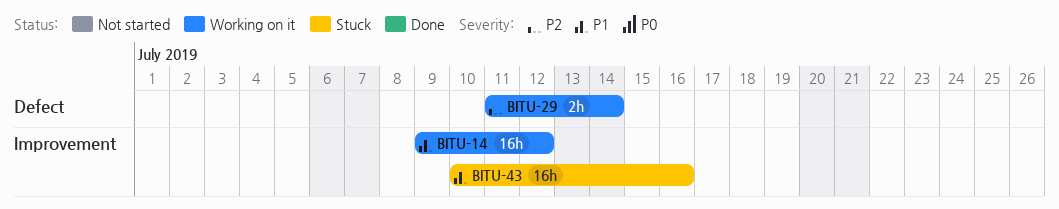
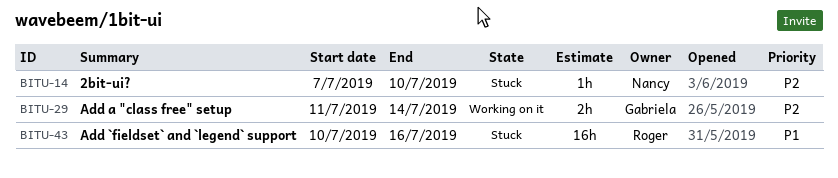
BITU-14, status: Working on it -> Stuck
BITU-14, priority: P1 -> P2
BITU-14, estimate: 16h -> 1h
BITU-14, start: Jul 9 -> Jul 7
BITU-14, due: Jul 12 -> Jul 10

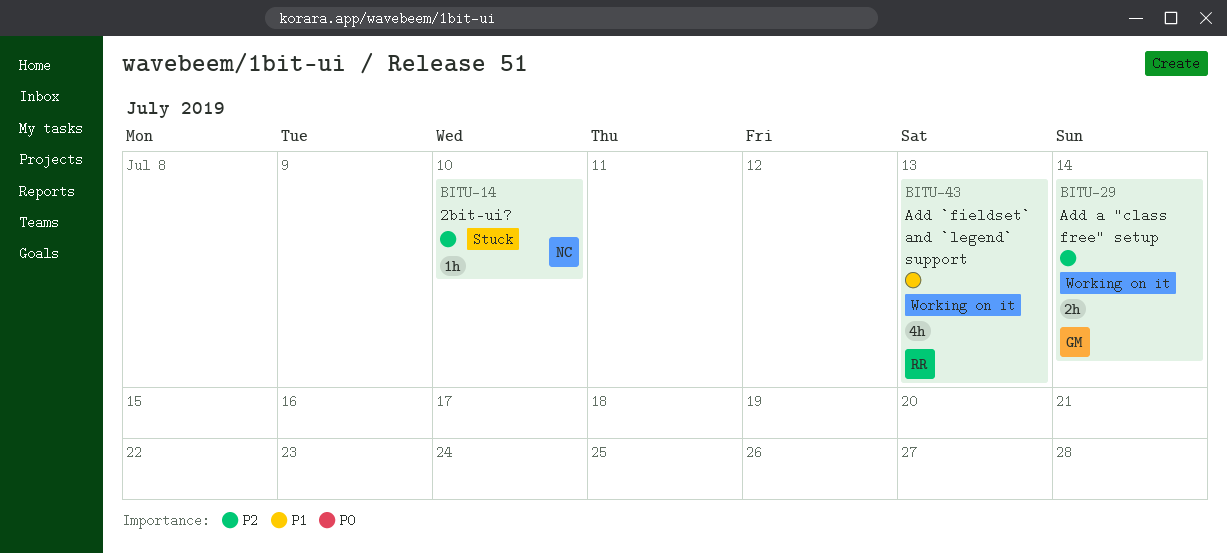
BITU-43, status: Stuck -> Working on it
BITU-43, estimate: 16h -> 4h
BITU-43, due: Jul 16 -> Jul 13

